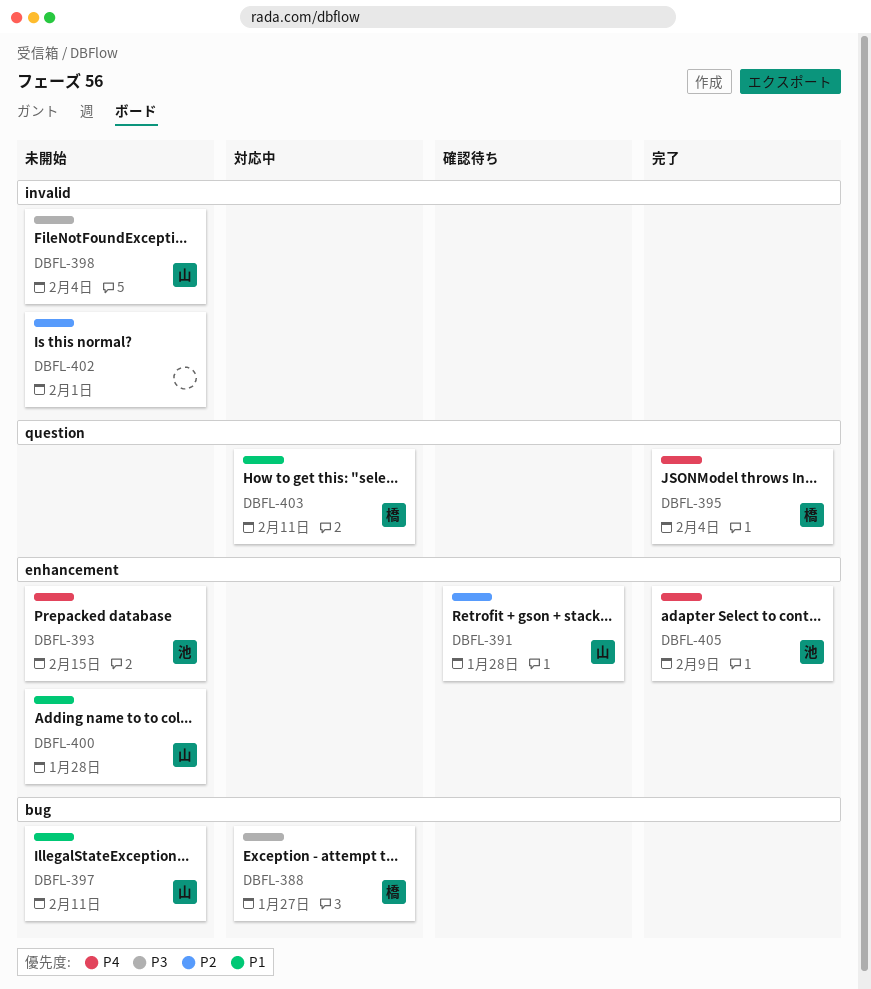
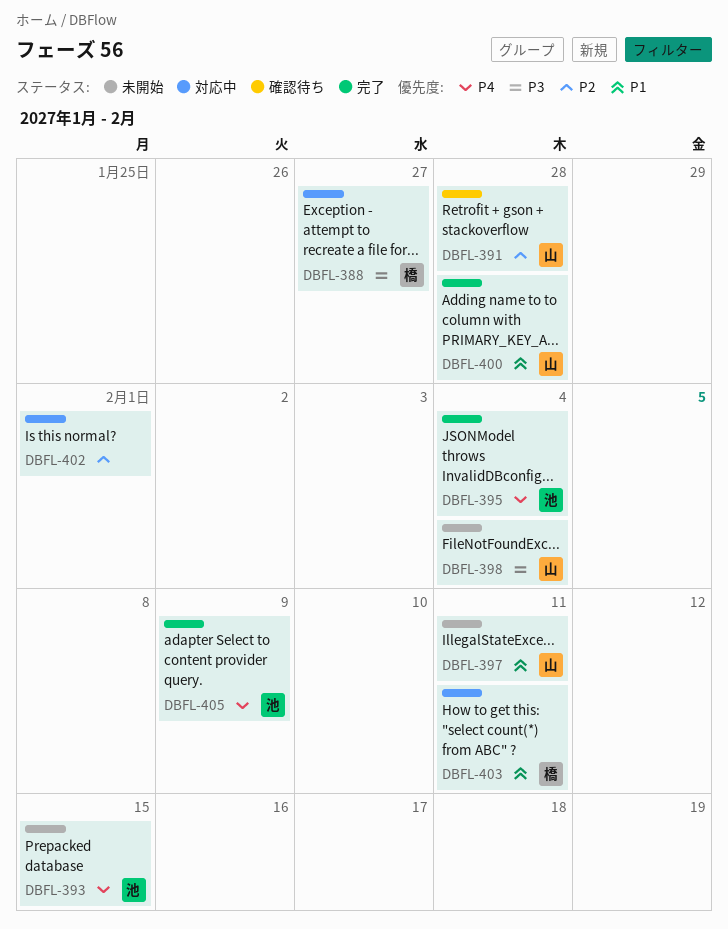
DBFL-395, owner: 橋 -> 池
DBFL-400, status: 未開始 -> 完了
DBFL-402, status: 未開始 -> 対応中

